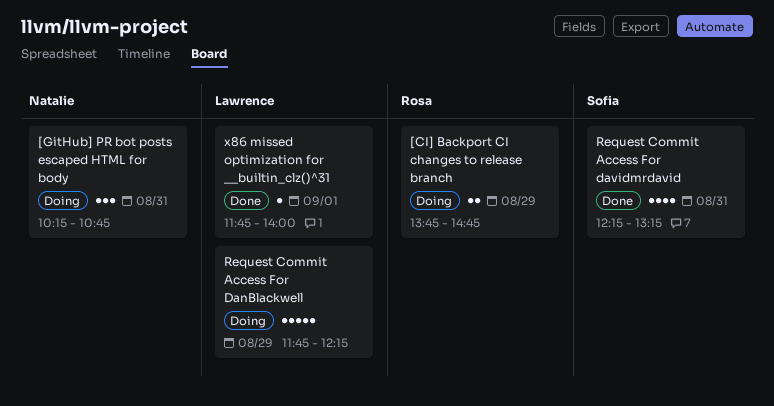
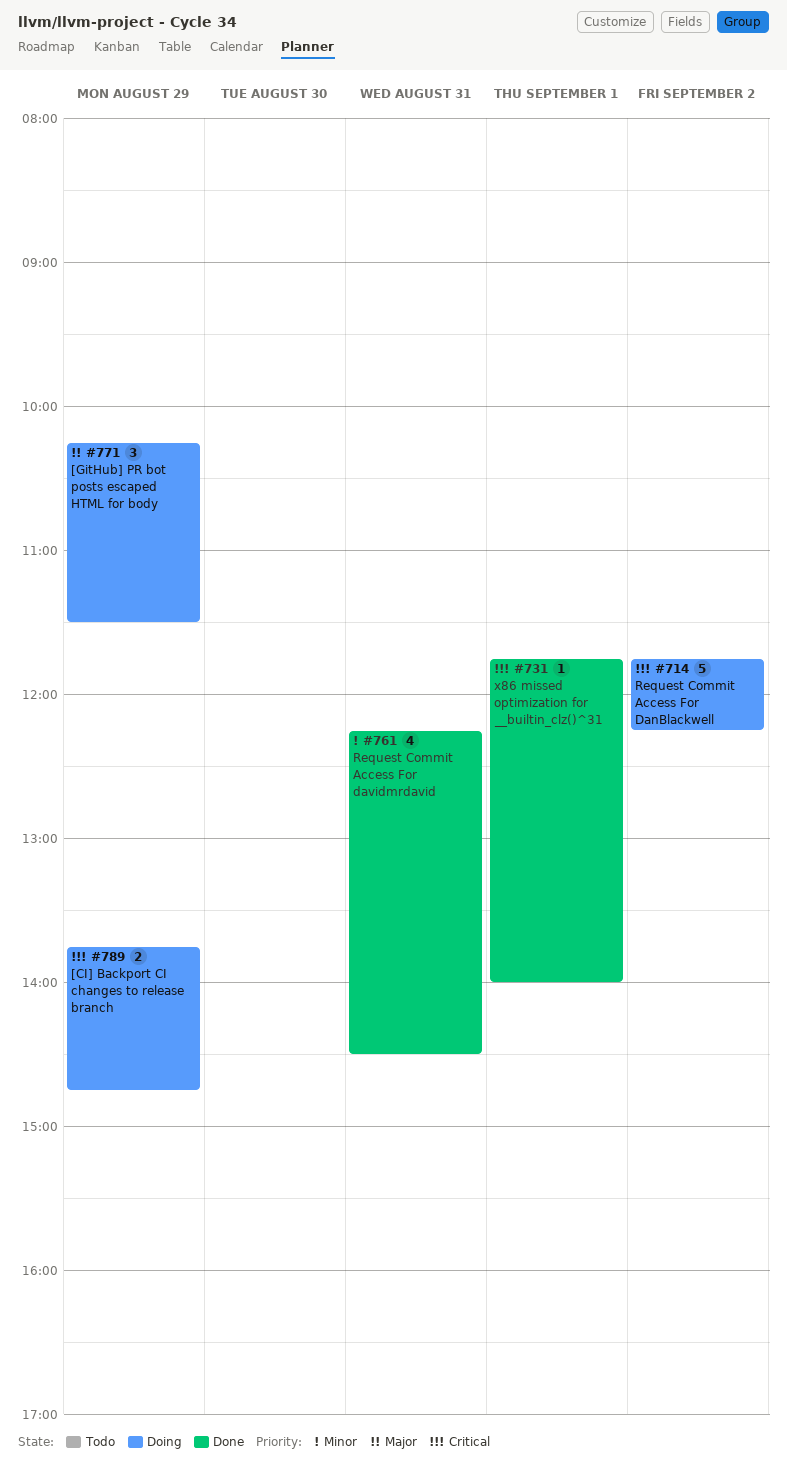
[GitHub] PR bot posts escaped HTML for body, day: Aug 31 -> Aug 29
[GitHub] PR bot posts escaped HTML for body, ends: 10:45 -> 11:30
Request Commit Access For DanBlackwell, day: Aug 29 -> Sep 2
Request Commit Access For davidmrdavid, ends: 13:15 -> 14:30

